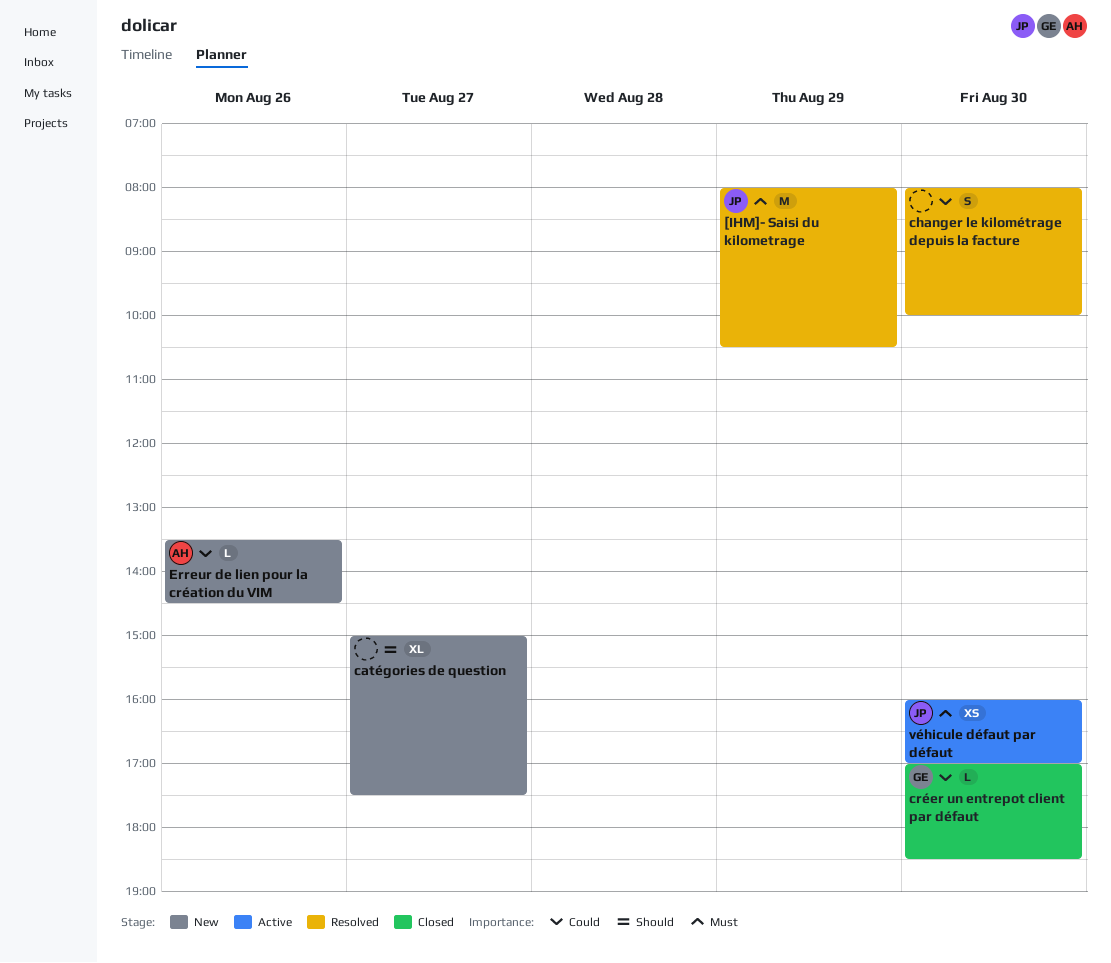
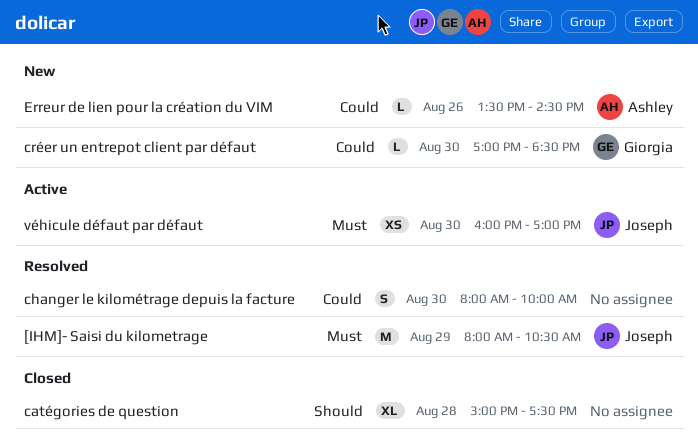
catégories de question, status: New -> Closed
catégories de question, day: Aug 27 -> Aug 28
créer un entrepot client par défaut, status: Closed -> New

